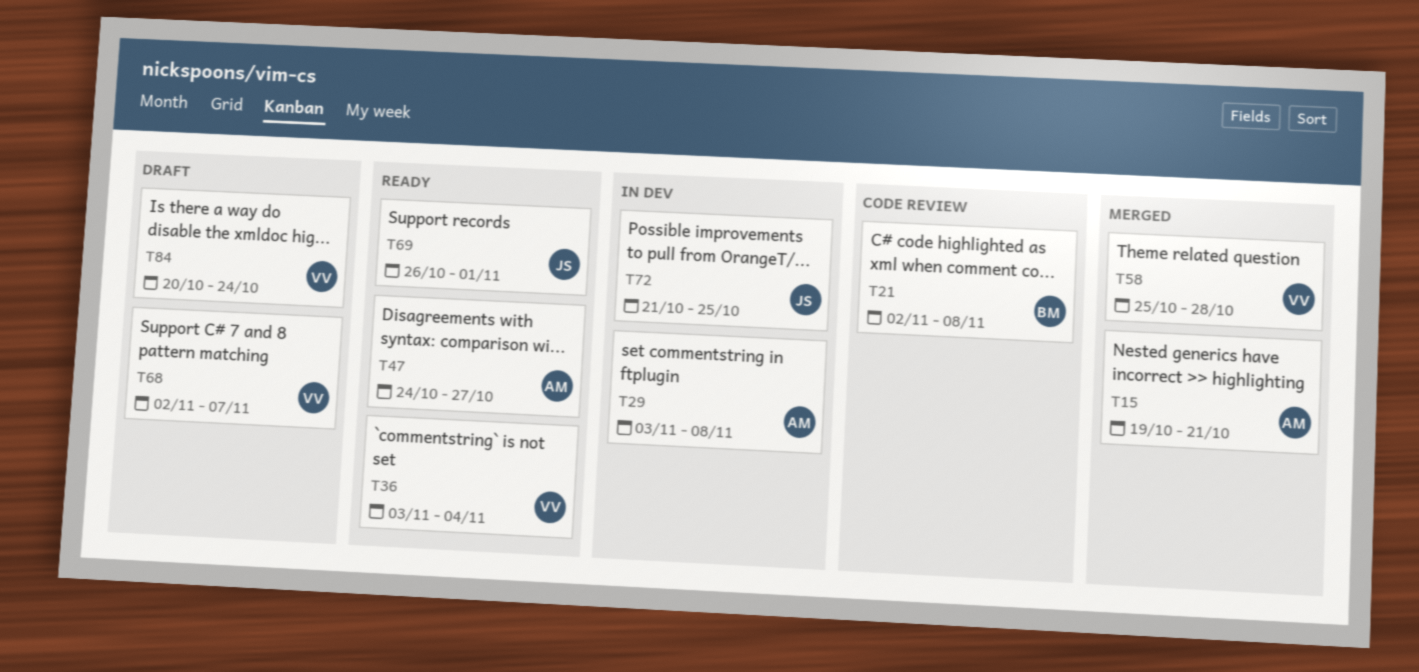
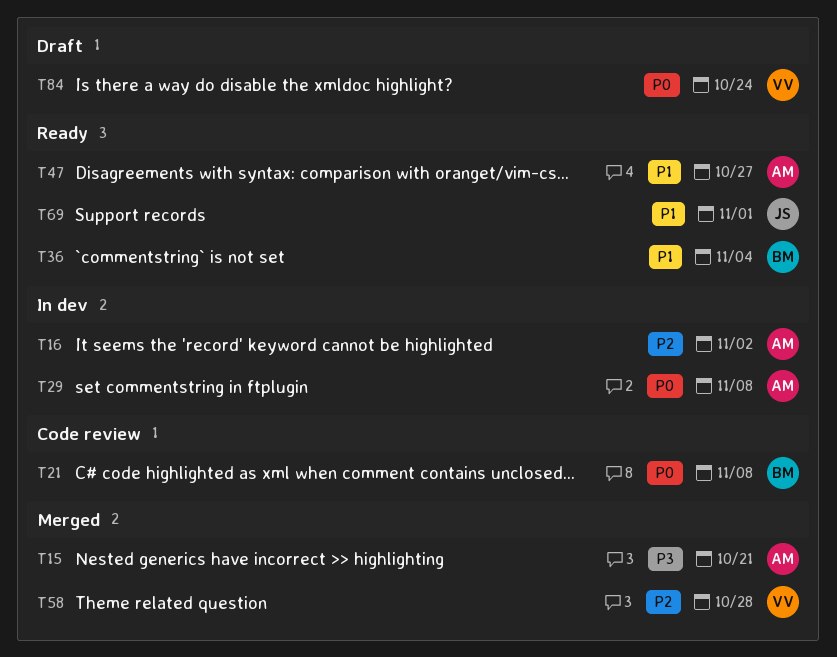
T16: none -> present
T36, owner: VV -> BM
T68: present -> none
T72: present -> none

